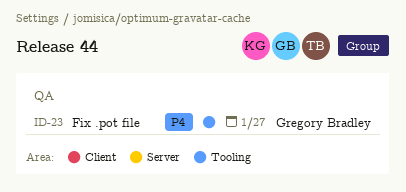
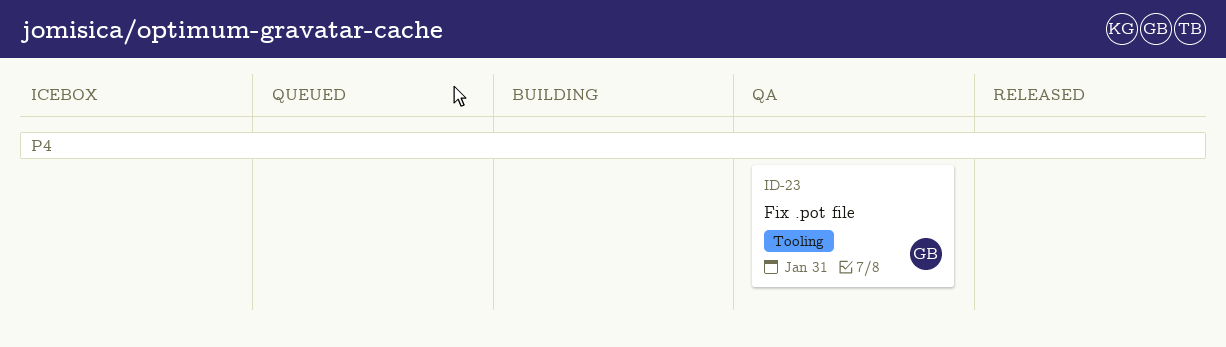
ID-23, due: Jan 27 -> Jan 31

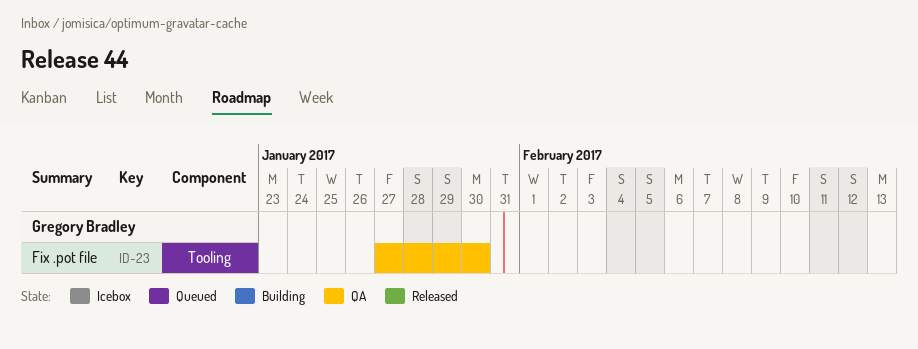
ID-23, due: Jan 31 -> Jan 30

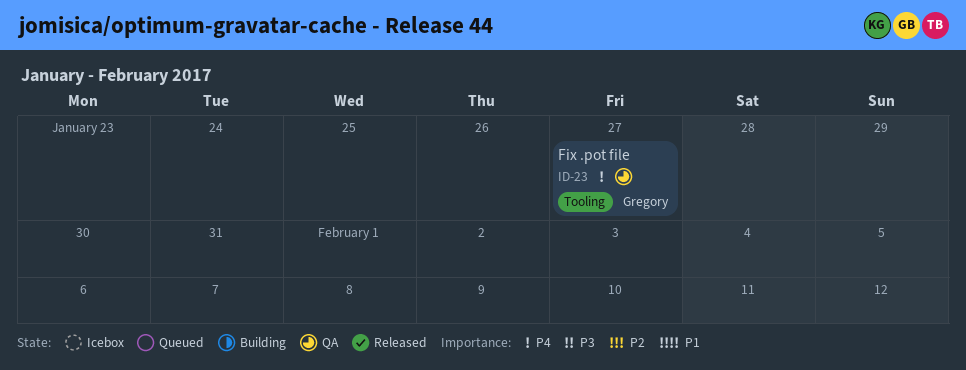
ID-23, due: Jan 30 -> Jan 27

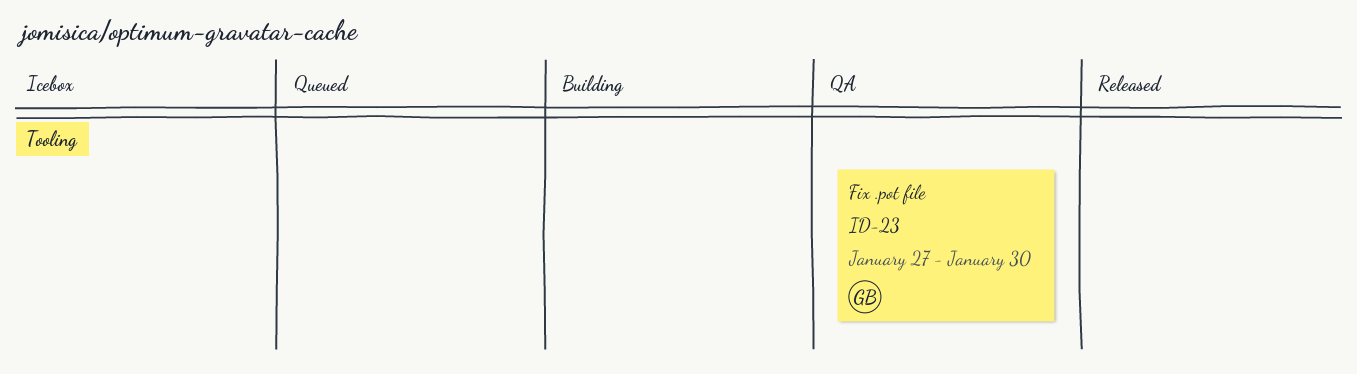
ID-23, due: Jan 27 -> Jan 30

